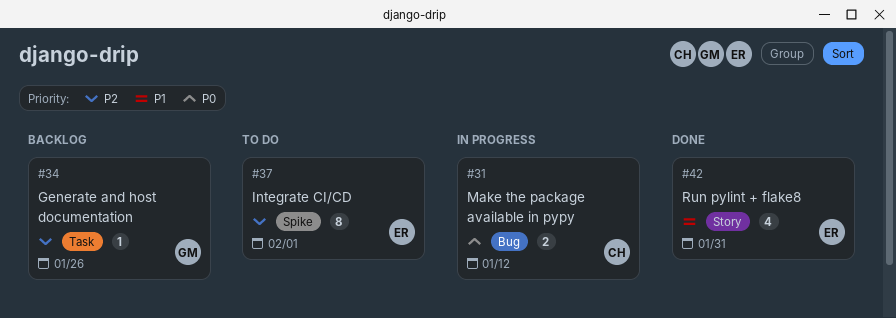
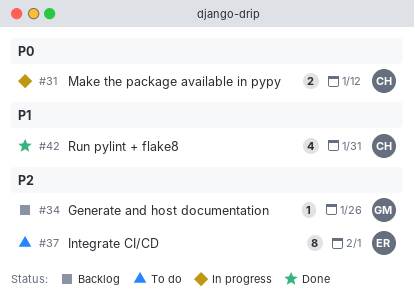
#42, owner: ER -> CH

